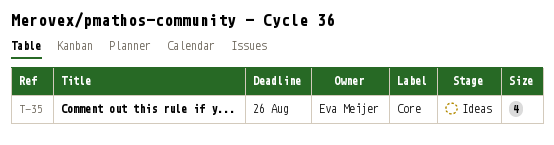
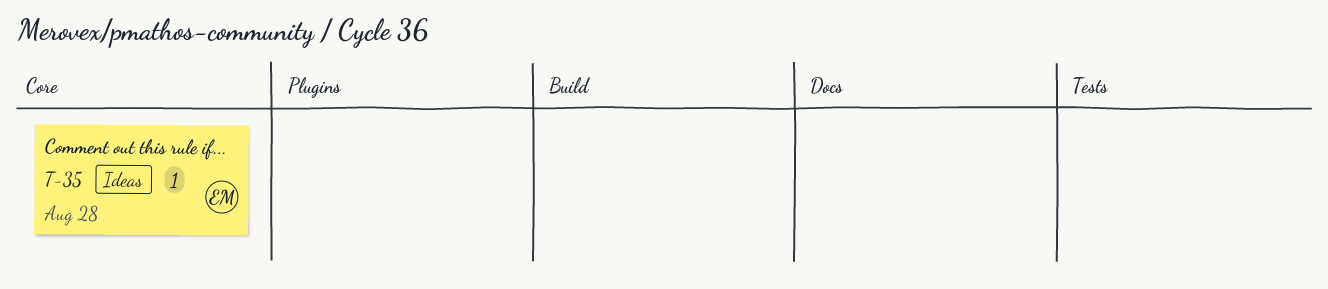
T-35, estimate: 4 -> 1
T-35, due: Aug 26 -> Aug 28

